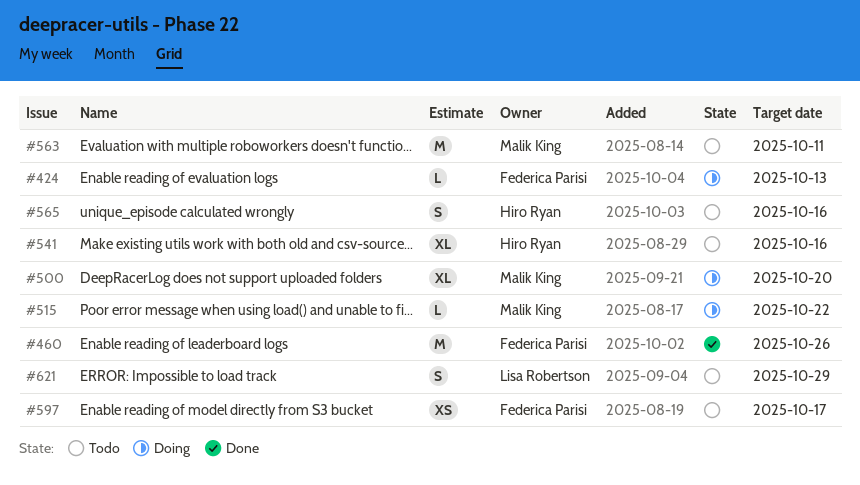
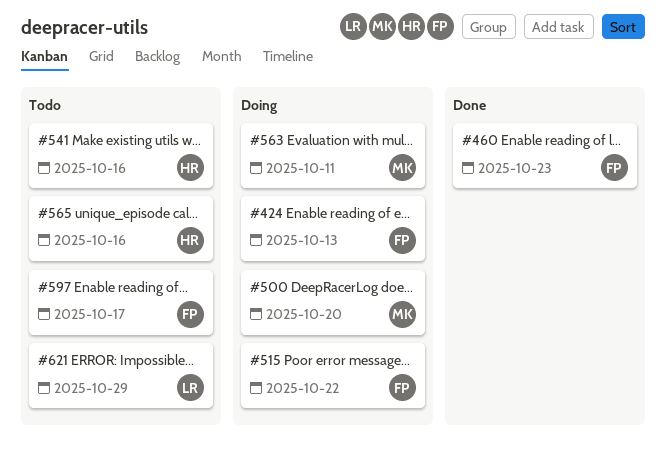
#460, due: Oct 26 -> Oct 23
#515, owner: Malik King -> Federica Parisi
#563, status: Todo -> Doing

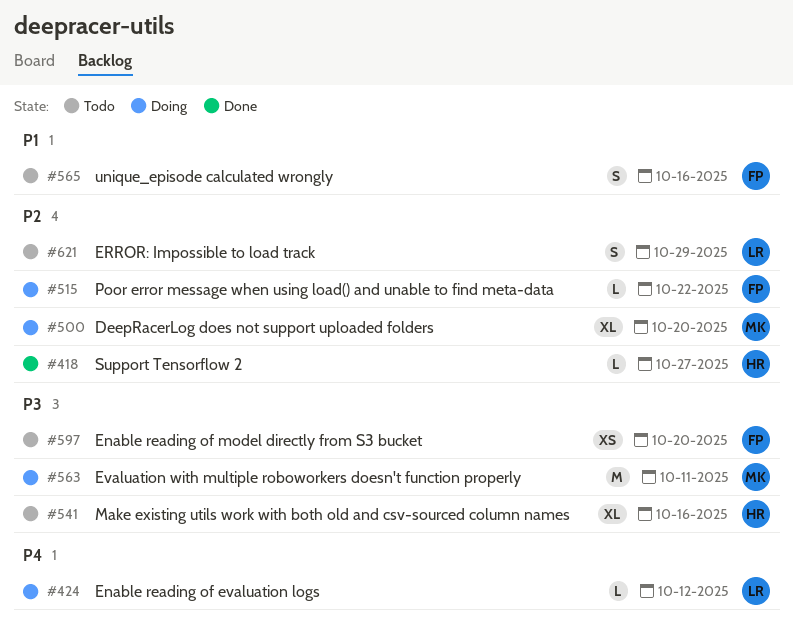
#418: none -> present
#424, owner: FP -> LR
#424, due: Oct 13 -> Oct 12
#460: present -> none
#565, owner: HR -> FP
#597, due: Oct 17 -> Oct 20

